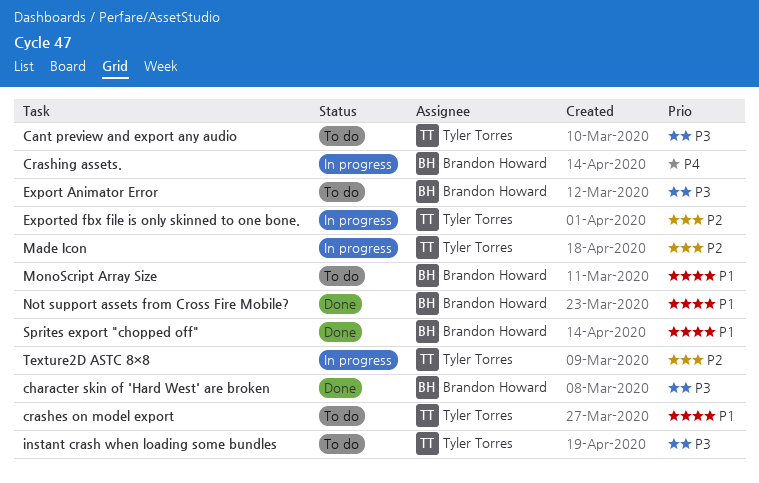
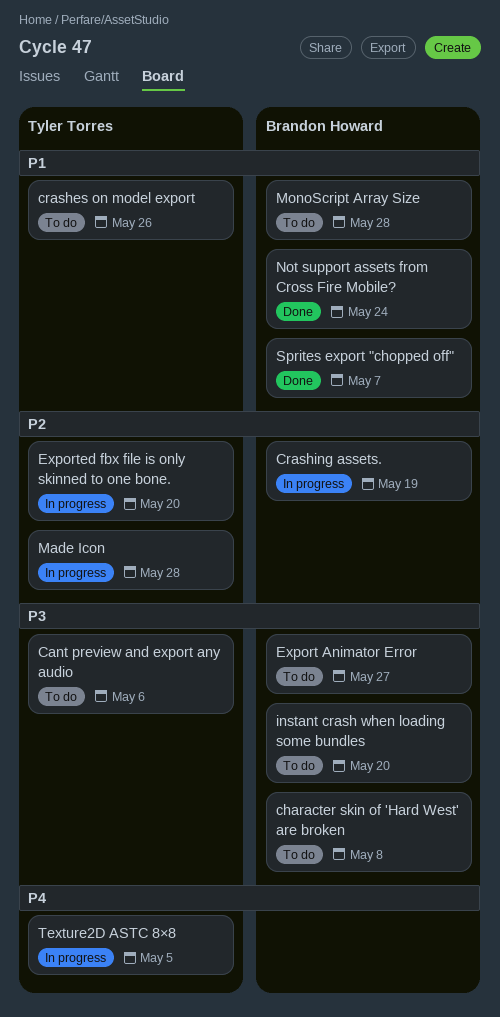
character skin of 'Hard West' are broken, status: Done -> To do
Crashing assets., priority: P4 -> P2
instant crash when loading some bundles, owner: Tyler Torres -> Brandon Howard
Texture2D ASTC 8×8, priority: P2 -> P4

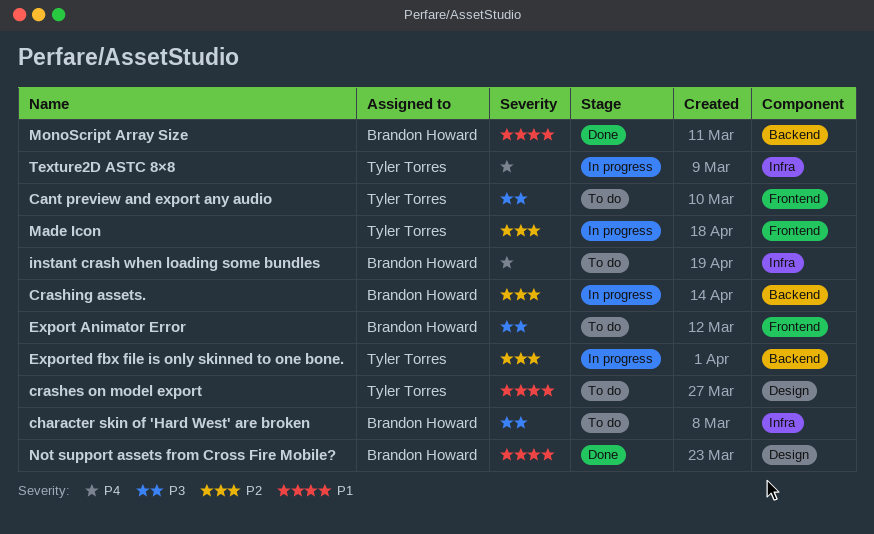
instant crash when loading some bundles, priority: P3 -> P4
MonoScript Array Size, status: To do -> Done
Sprites export "chopped off": present -> none

